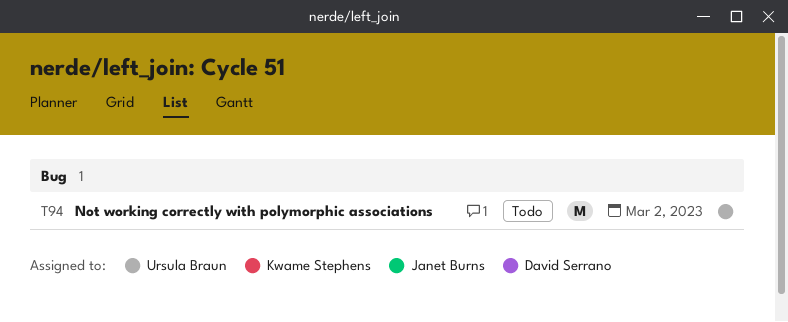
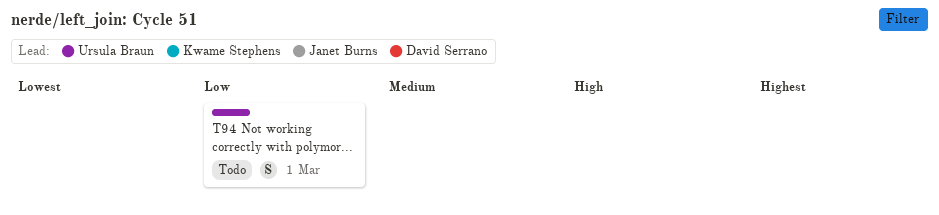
T94, estimate: M -> S
T94, due: Mar 2 -> Mar 1

